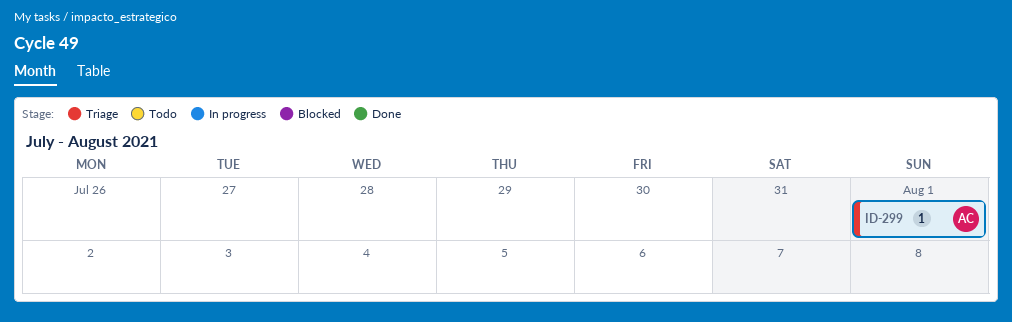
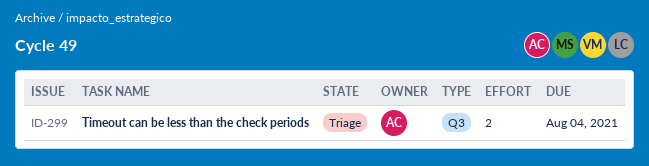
ID-299, estimate: 1 -> 2
ID-299, due: Aug 1 -> Aug 4

